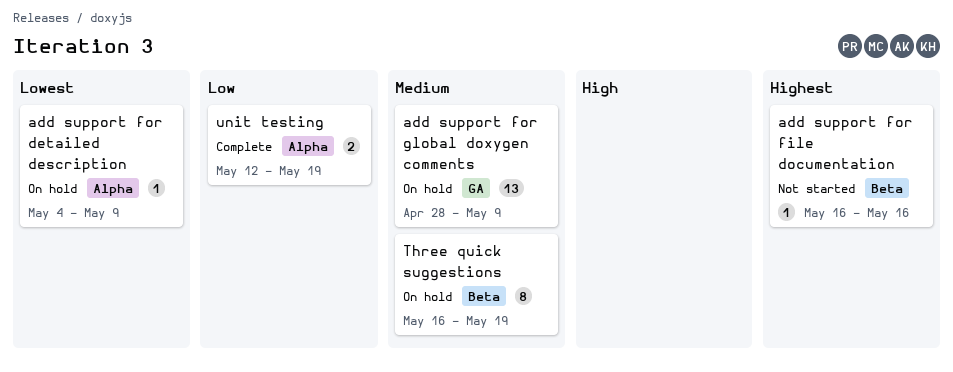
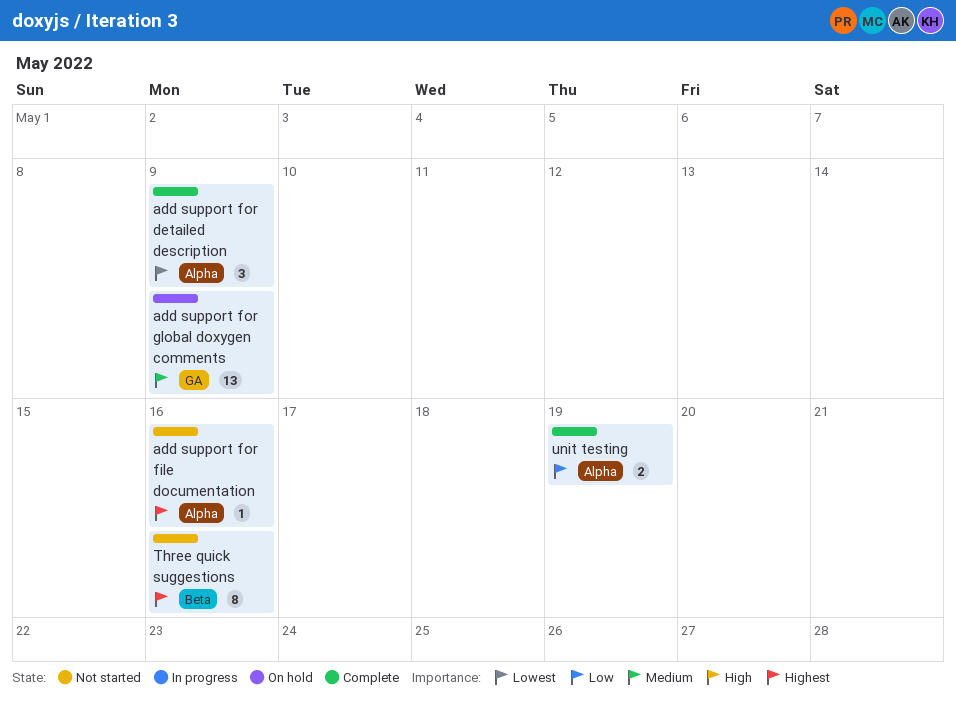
add support for detailed description, status: On hold -> Complete
add support for detailed description, estimate: 1 -> 3
add support for file documentation, label: Beta -> Alpha
Three quick suggestions, status: On hold -> Not started
Three quick suggestions, priority: Medium -> Highest
Three quick suggestions, due: May 19 -> May 16

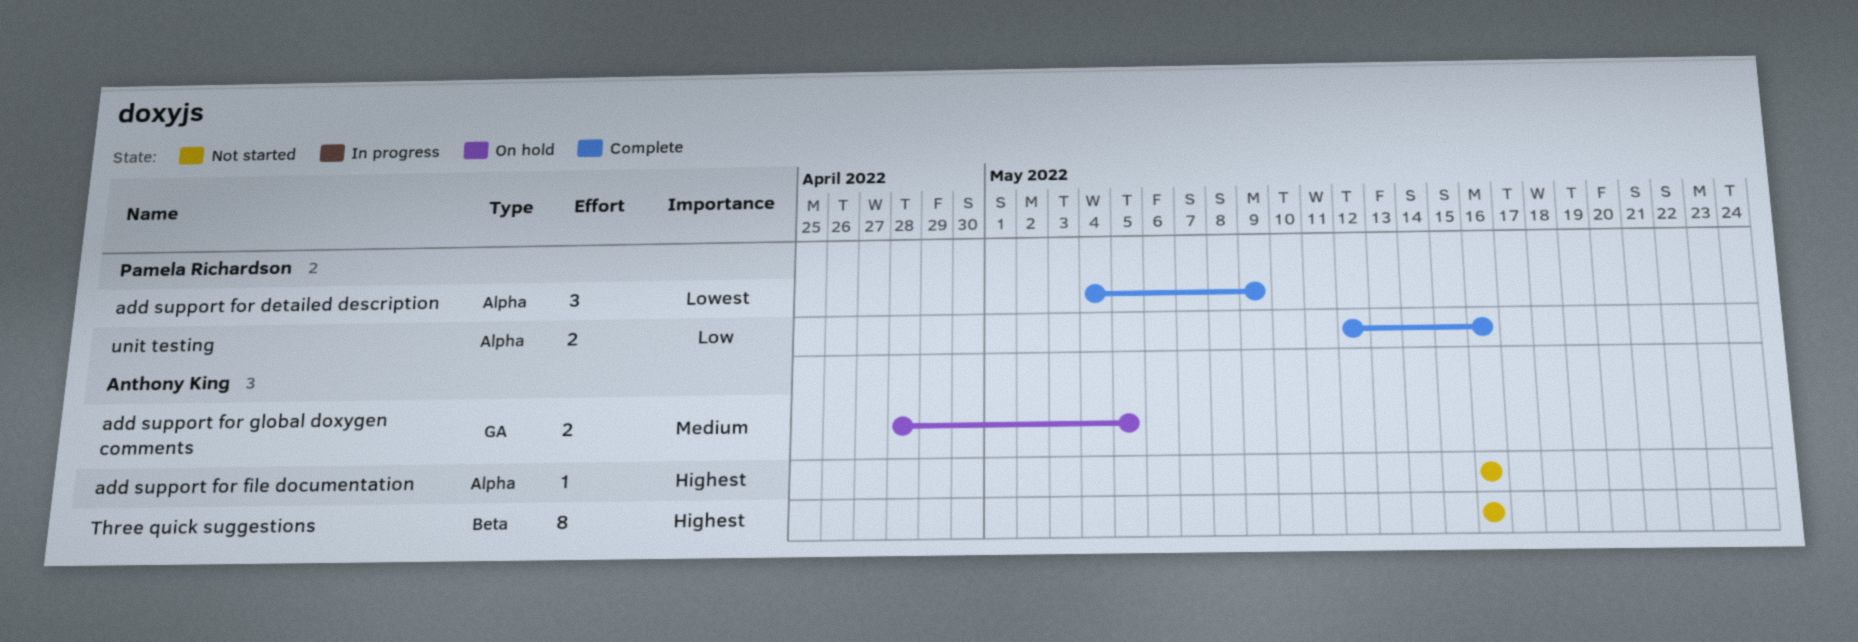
add support for global doxygen comments, estimate: 13 -> 2
add support for global doxygen comments, due: May 9 -> May 5
unit testing, due: May 19 -> May 16

